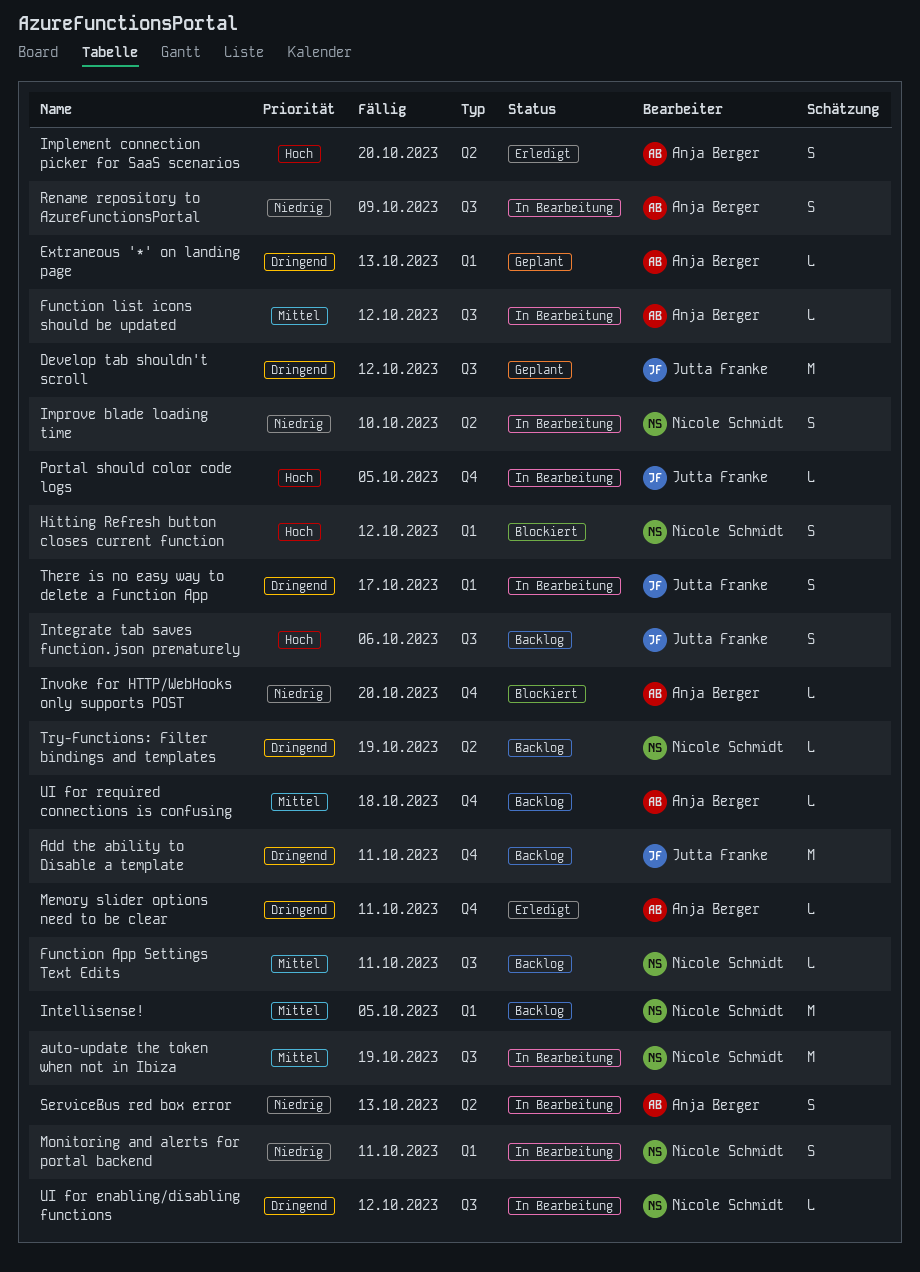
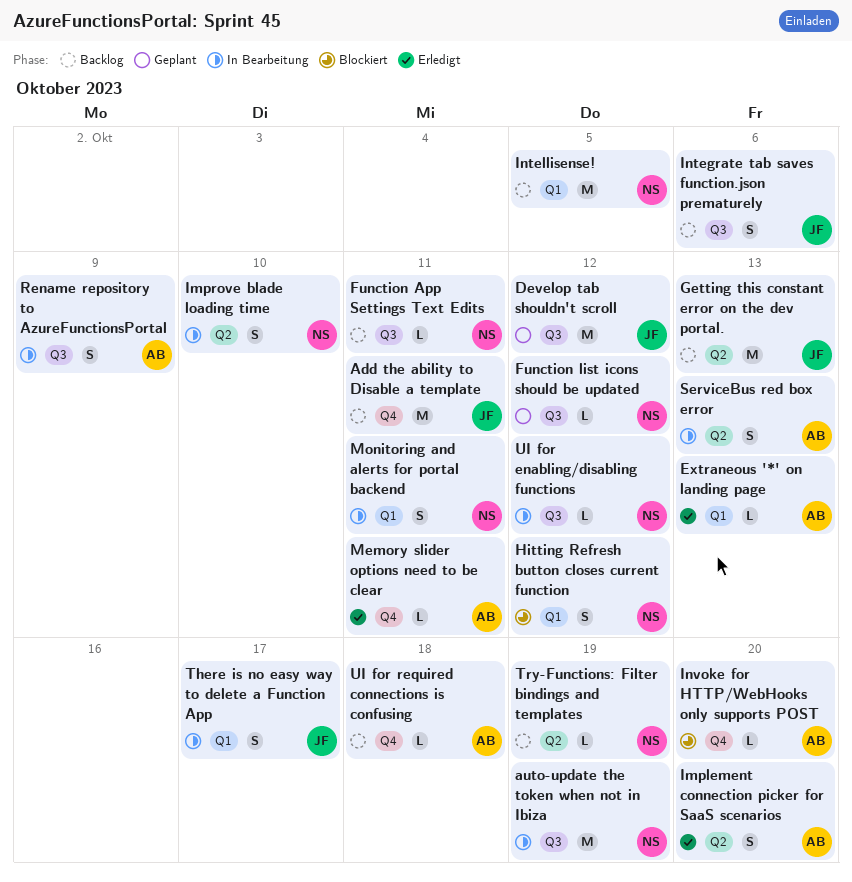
Extraneous '*' on landing page, status: Geplant -> Erledigt
Function list icons should be updated, status: In Bearbeitung -> Geplant
Function list icons should be updated, owner: Anja Berger -> Nicole Schmidt
Getting this constant error on the dev portal.: none -> present
Portal should color code logs: present -> none

